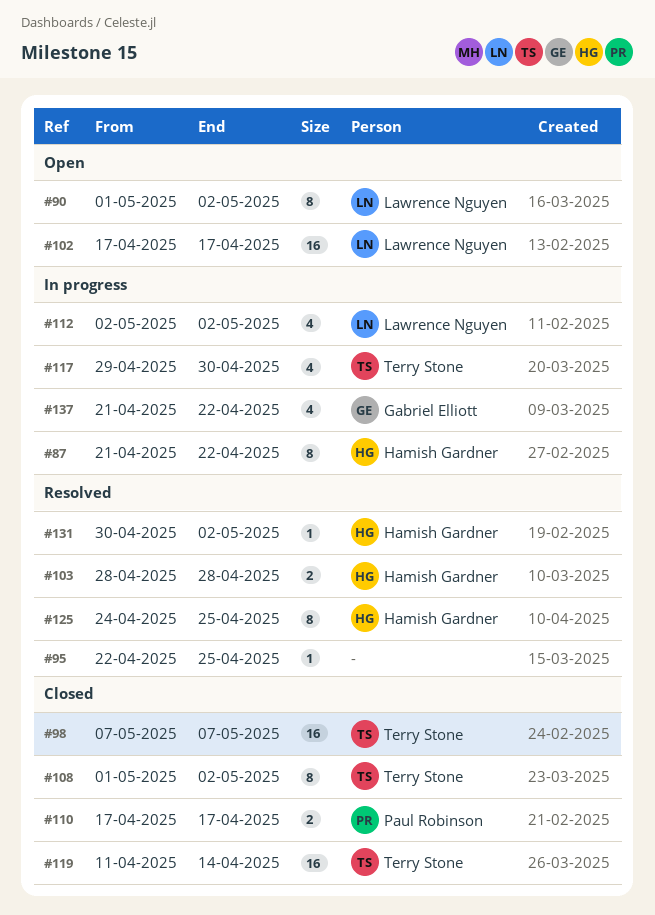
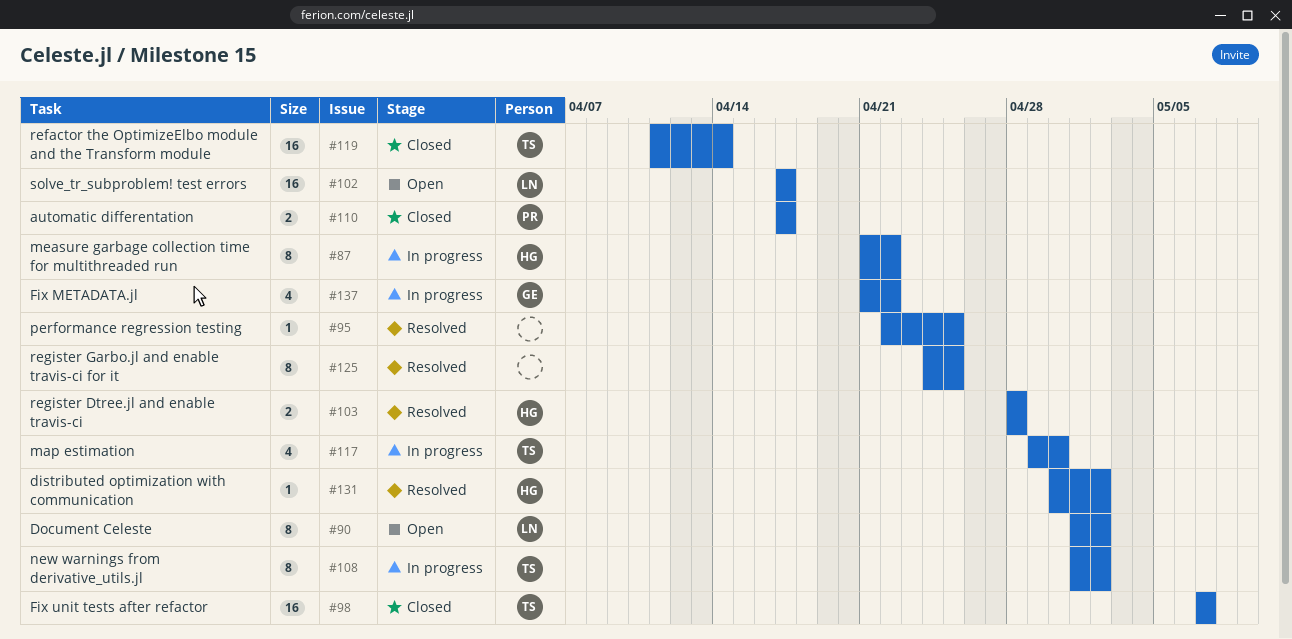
#108, status: Closed -> In progress
#112: present -> none
#125, owner: Hamish Gardner -> none

